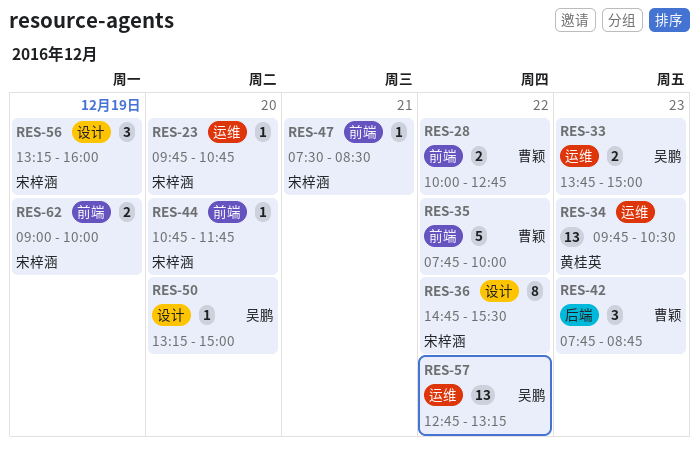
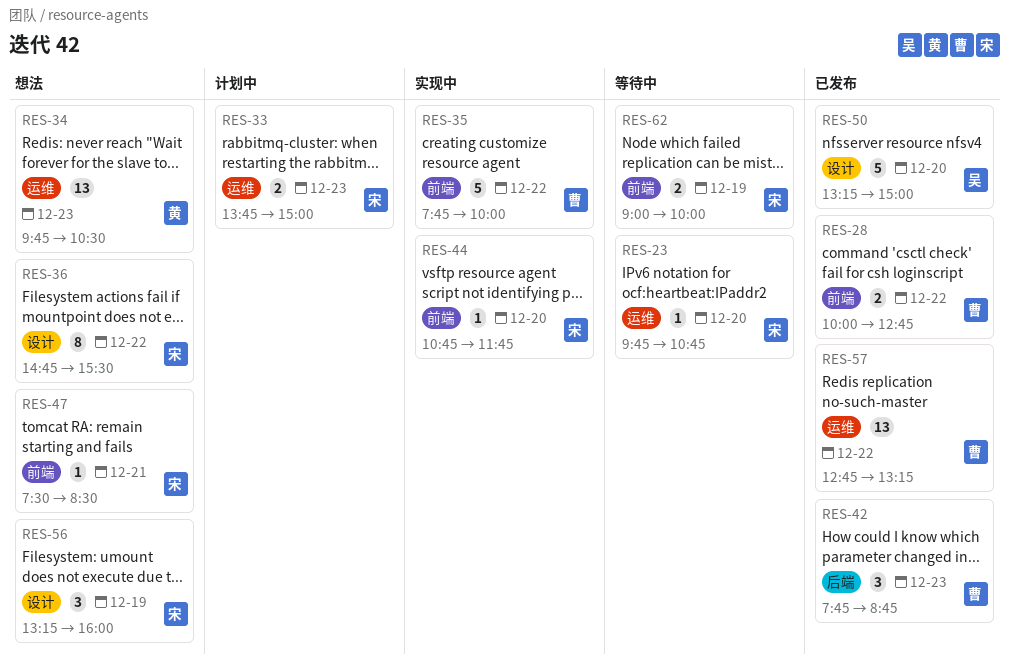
RES-33, owner: 吴鹏 -> 宋梓涵
RES-50, estimate: 1 -> 5
RES-57, owner: 吴鹏 -> 曹颖

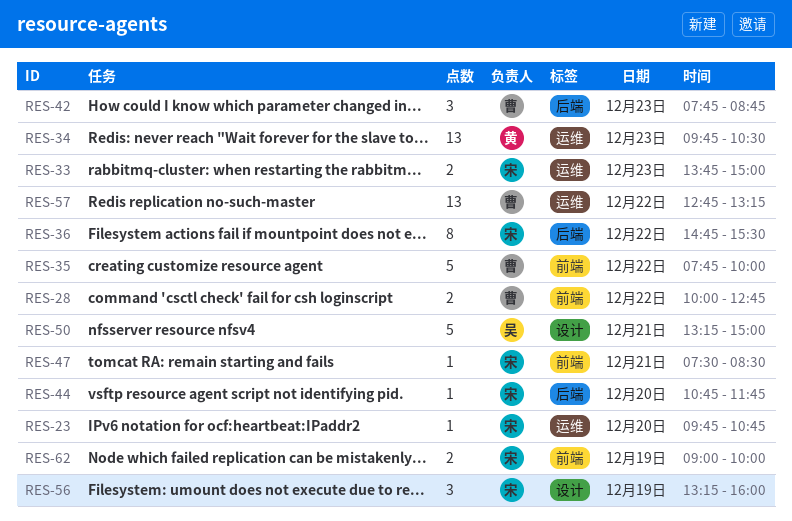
RES-36, label: 设计 -> 后端
RES-44, label: 前端 -> 后端
RES-50, day: Dec 20 -> Dec 21

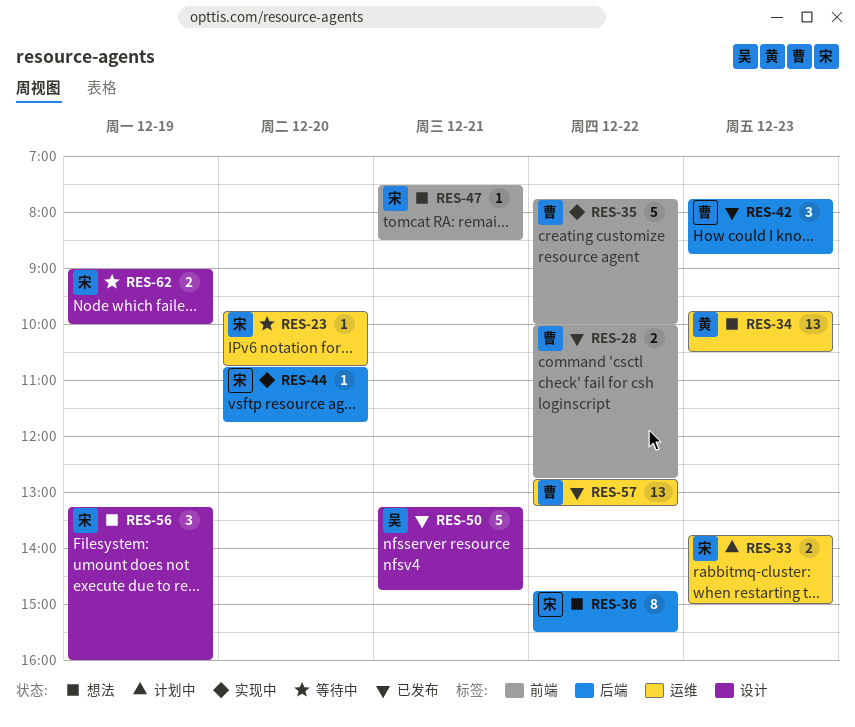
RES-50, ends: 15:00 -> 14:45
RES-62, label: 前端 -> 设计

